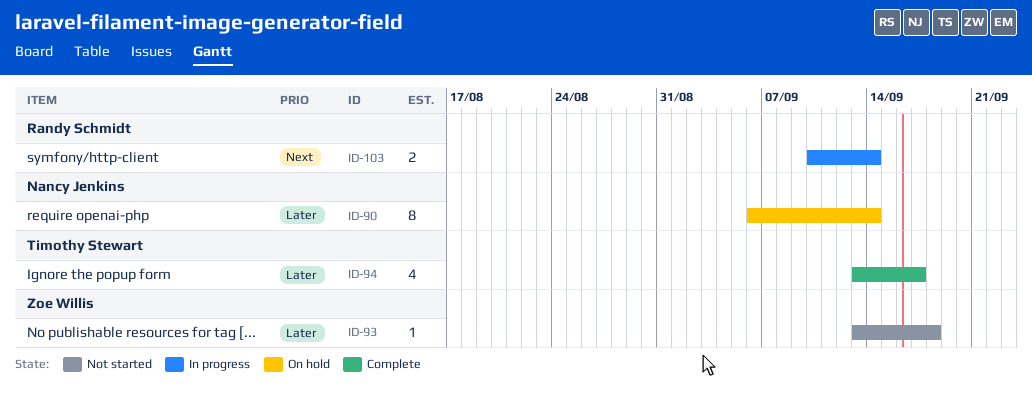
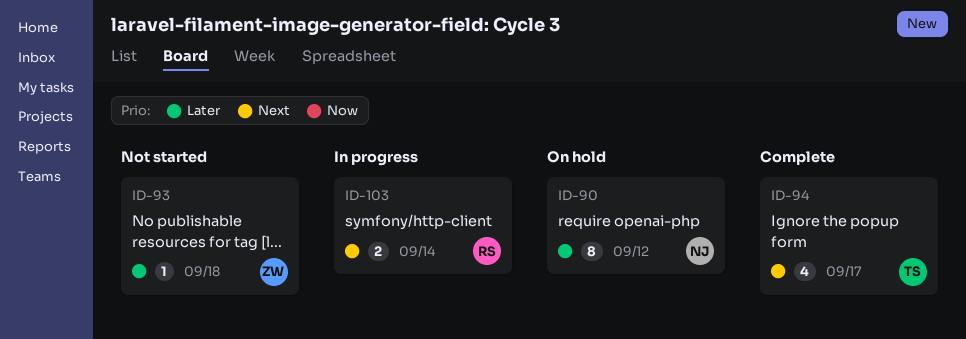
ID-90, due: Sep 14 -> Sep 12
ID-94, priority: Later -> Next

